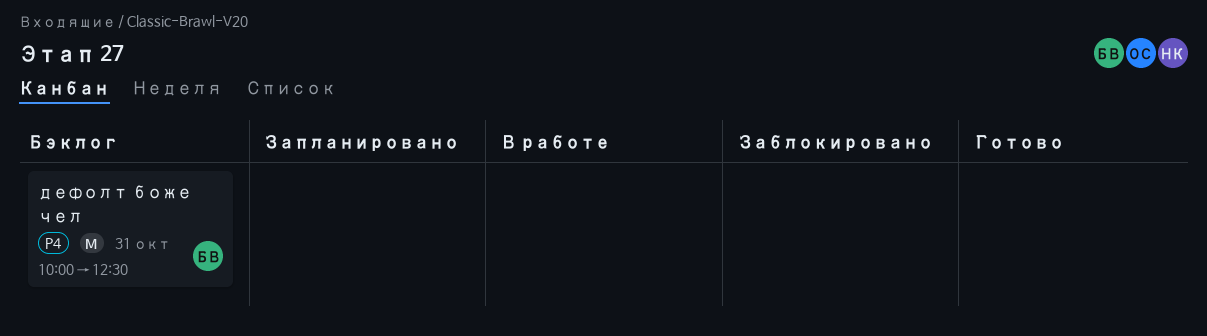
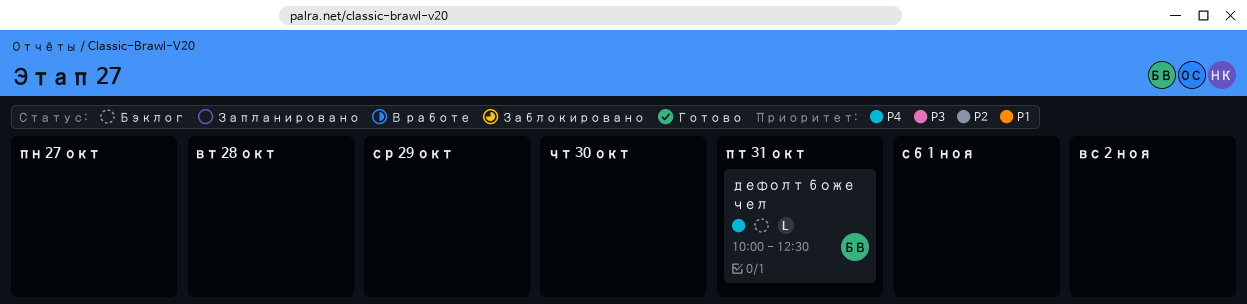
дефолт боже чел, estimate: M -> L

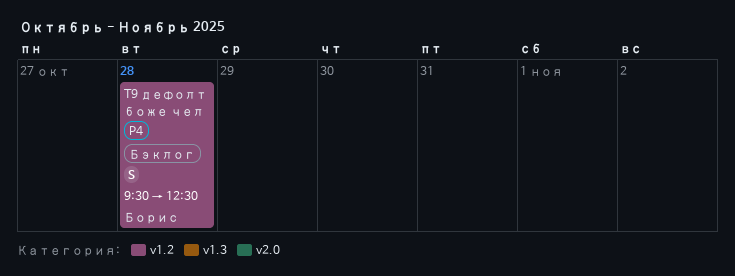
дефолт боже чел, estimate: L -> S
дефолт боже чел, day: Oct 31 -> Oct 28
дефолт боже чел, begins: 10:00 -> 09:30

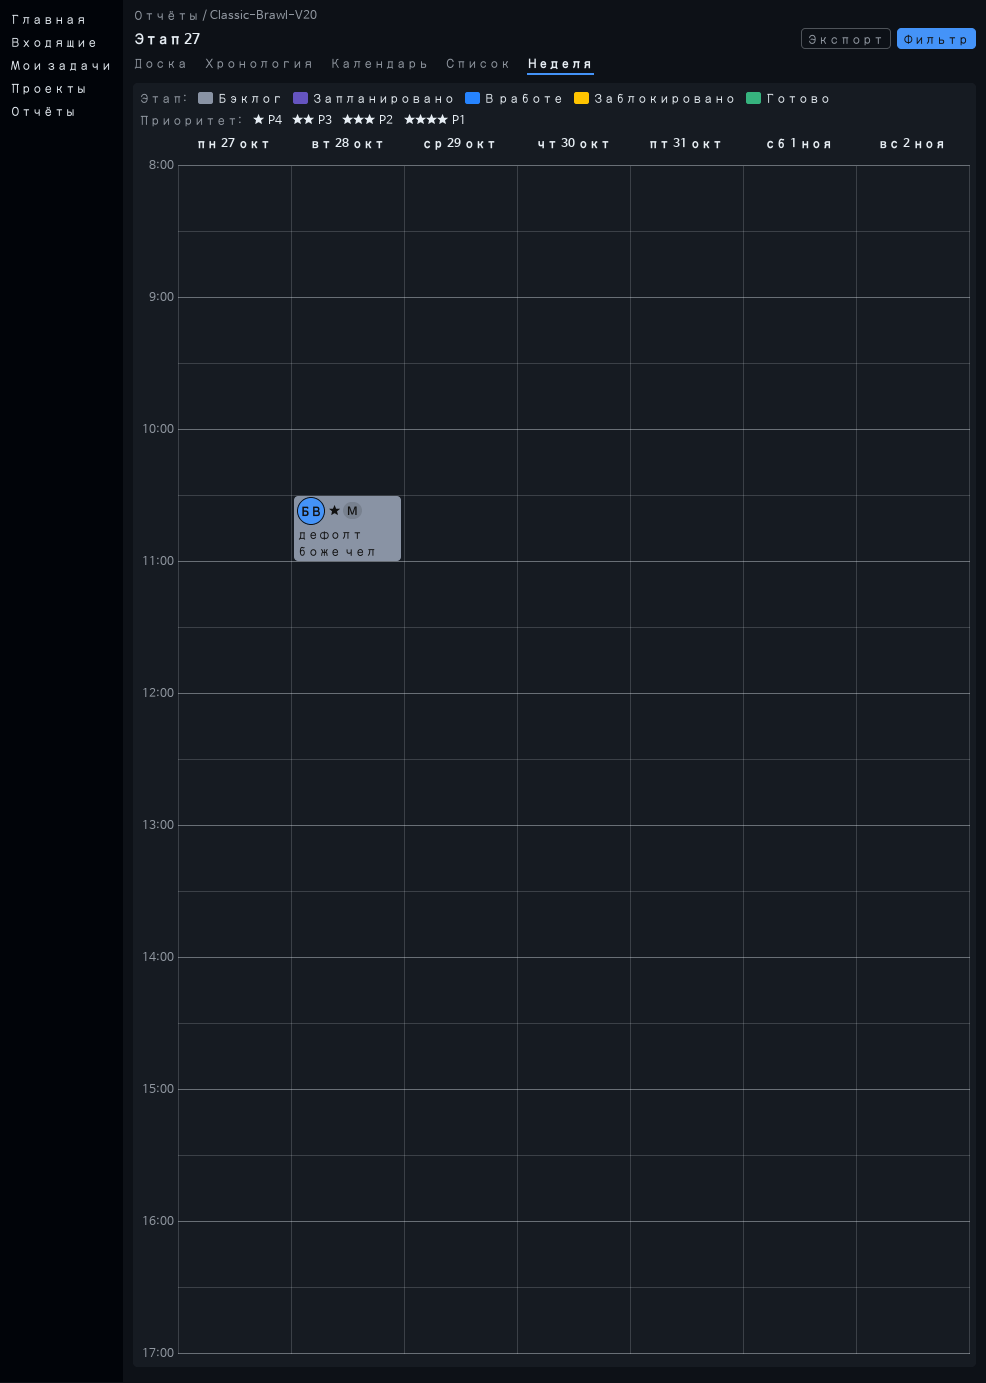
дефолт боже чел, estimate: S -> M
дефолт боже чел, begins: 09:30 -> 10:30
дефолт боже чел, ends: 12:30 -> 11:00

